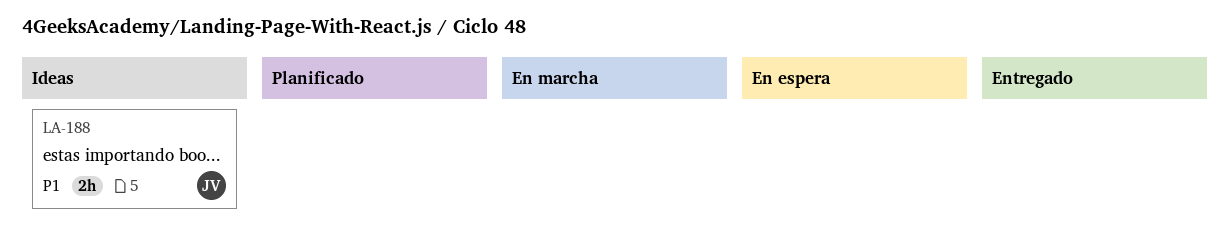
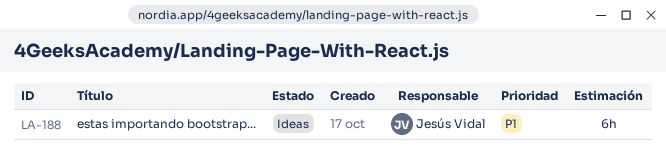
LA-188, estimate: 2h -> 6h

